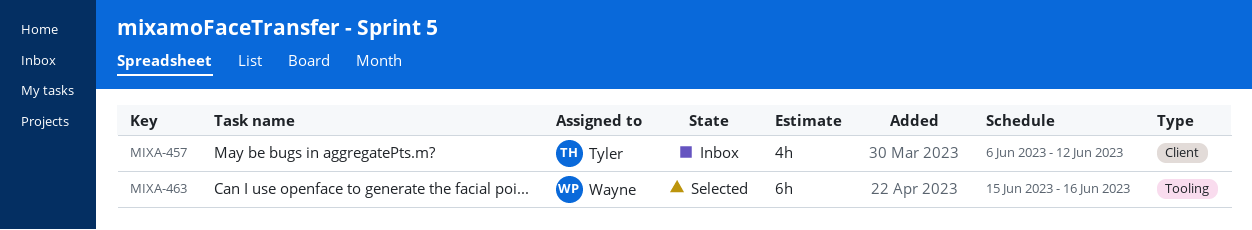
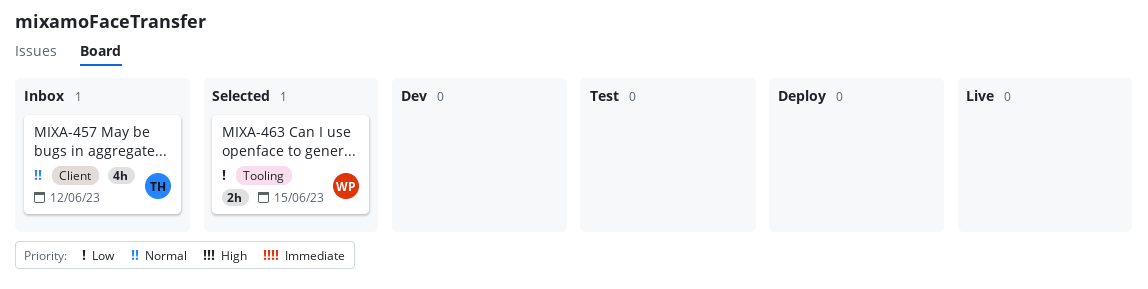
MIXA-463, estimate: 6h -> 2h
MIXA-463, due: Jun 16 -> Jun 15

